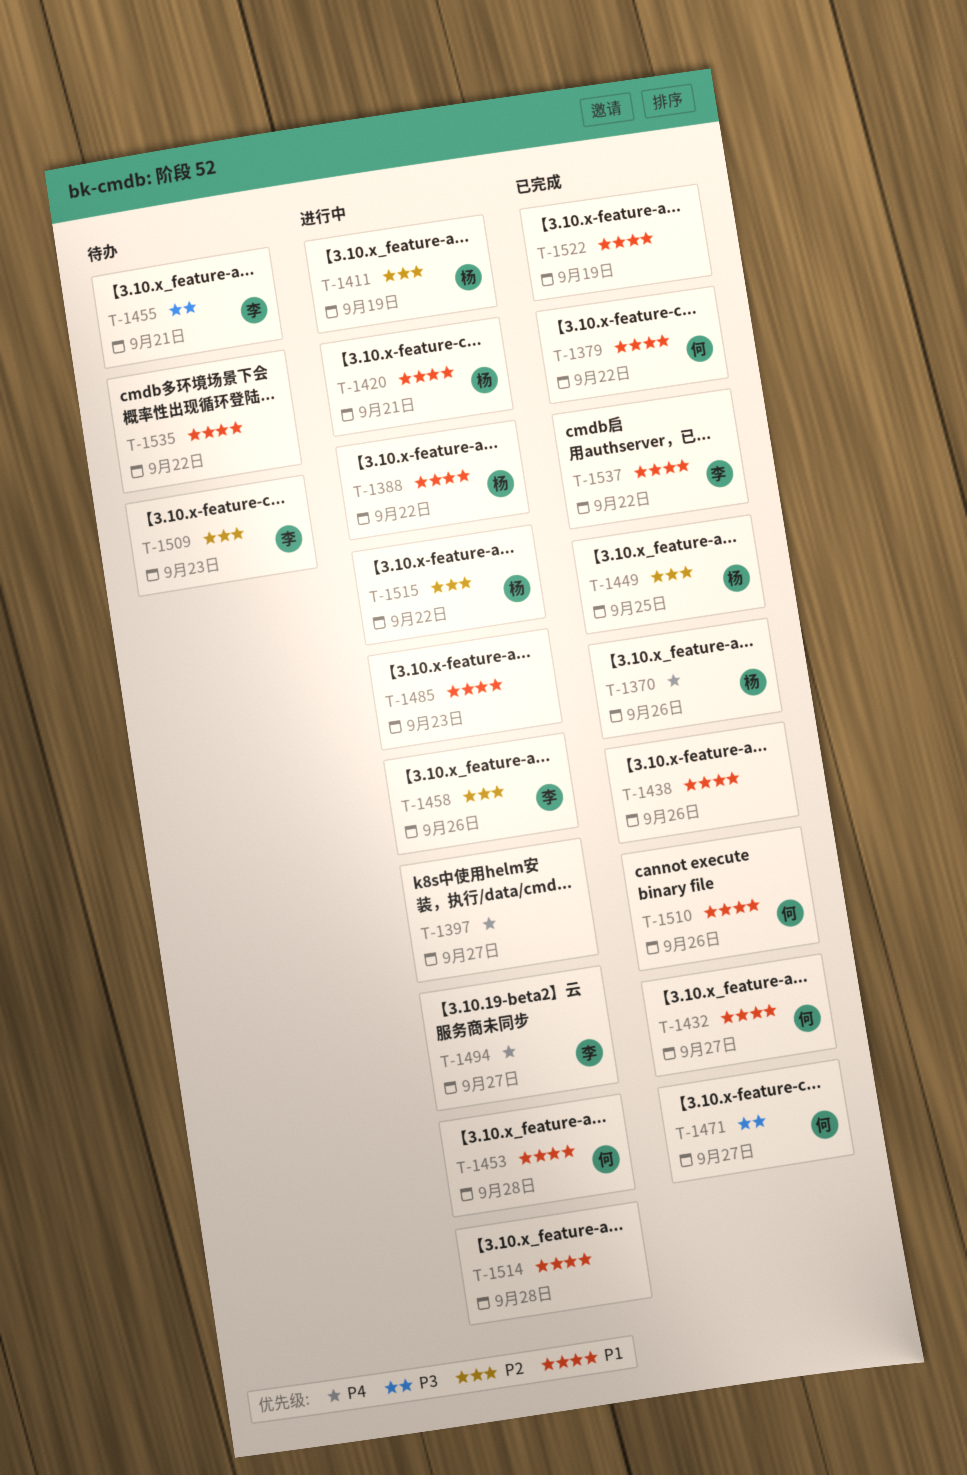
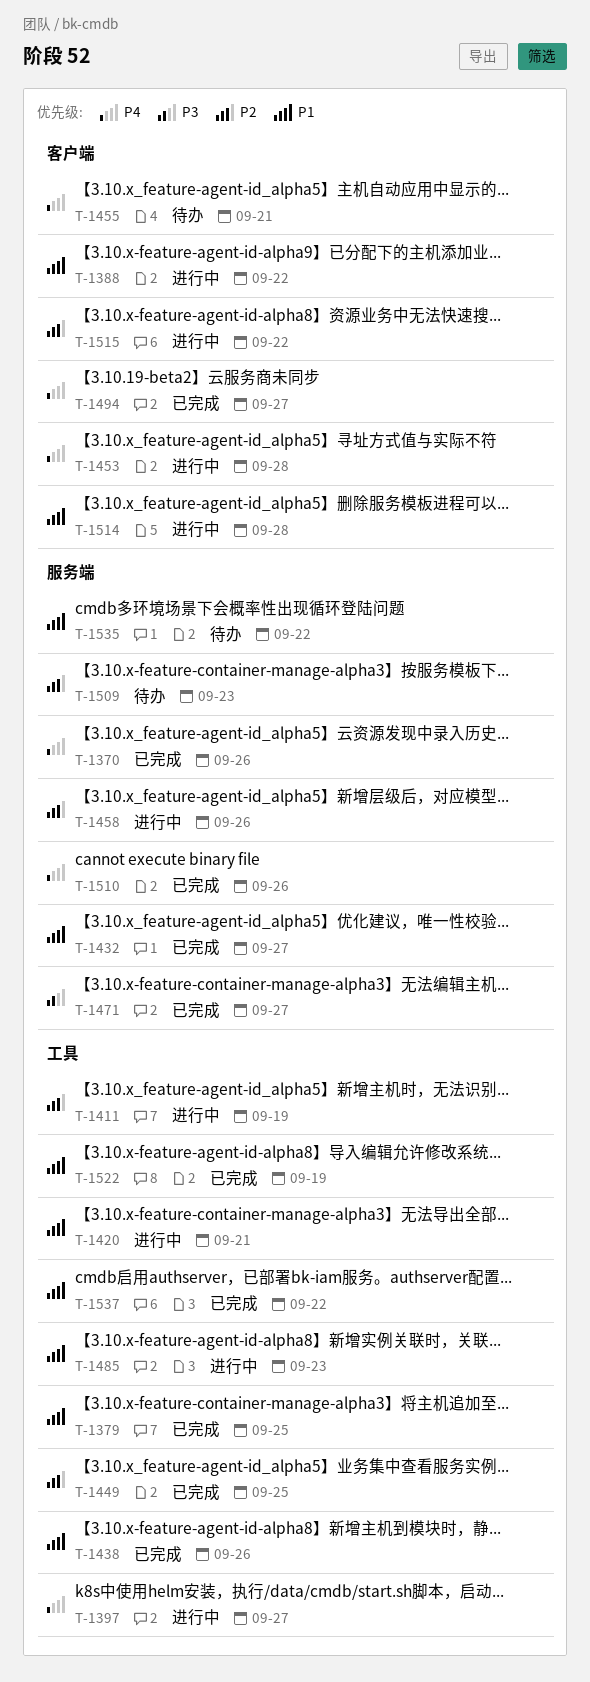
T-1379, due: Sep 22 -> Sep 25
T-1453, priority: P1 -> P4
T-1455, priority: P3 -> P4
T-1494, status: 进行中 -> 已完成
T-1510, priority: P1 -> P4

